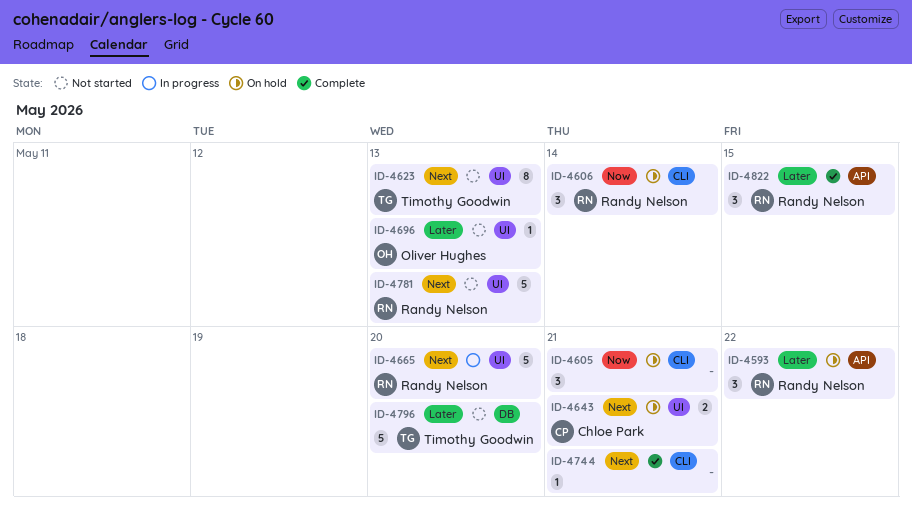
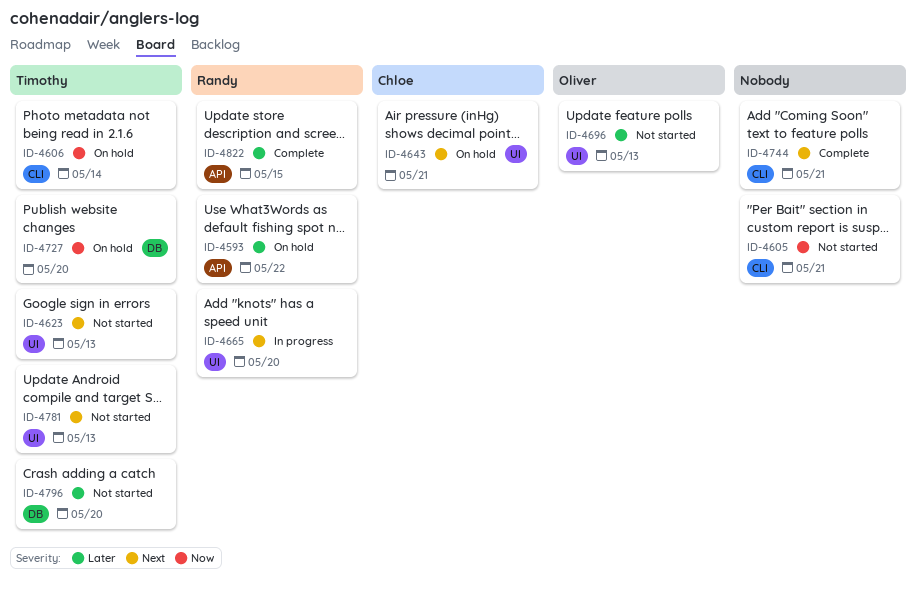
ID-4605, status: On hold -> Not started
ID-4606, owner: Randy Nelson -> Timothy Goodwin
ID-4727: none -> present
ID-4781, owner: Randy Nelson -> Timothy Goodwin

